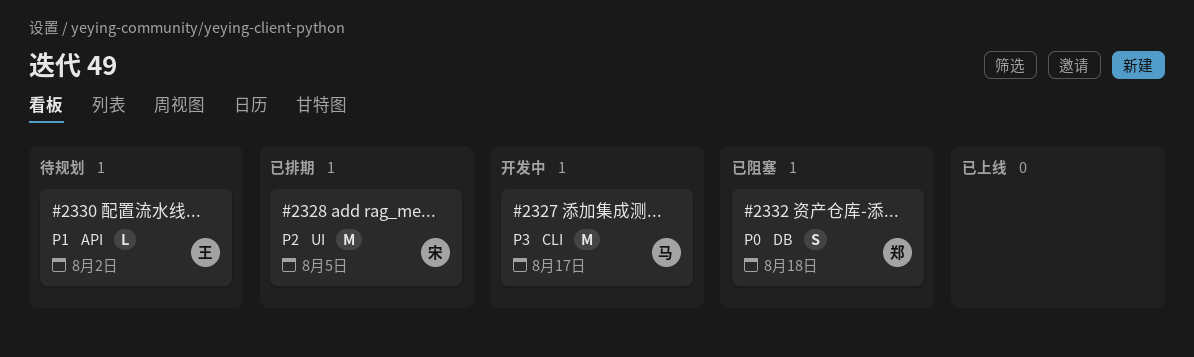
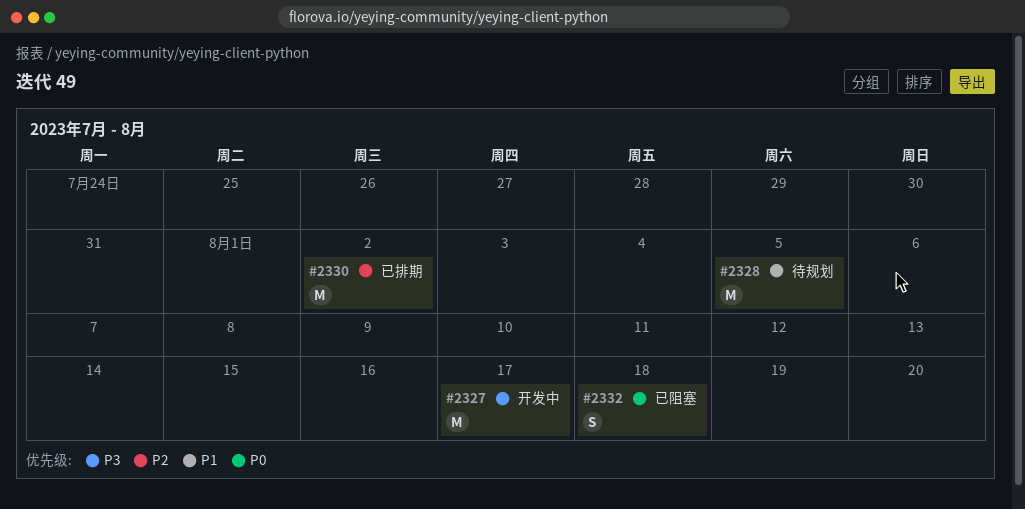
#2328, status: 已排期 -> 待规划
#2328, priority: P2 -> P1
#2330, status: 待规划 -> 已排期
#2330, priority: P1 -> P2
#2330, estimate: L -> M

